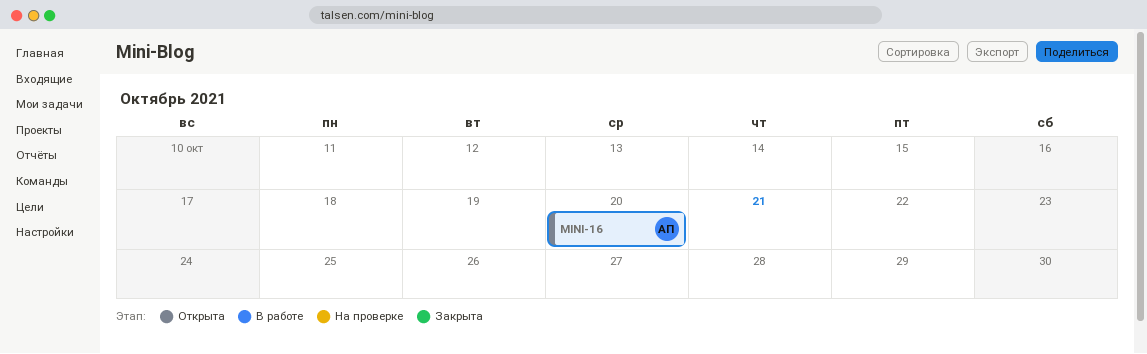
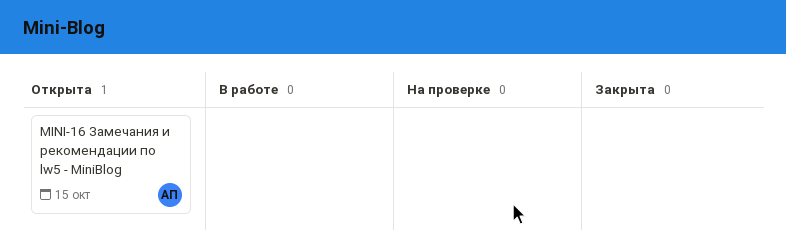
MINI-16, due: Oct 20 -> Oct 15

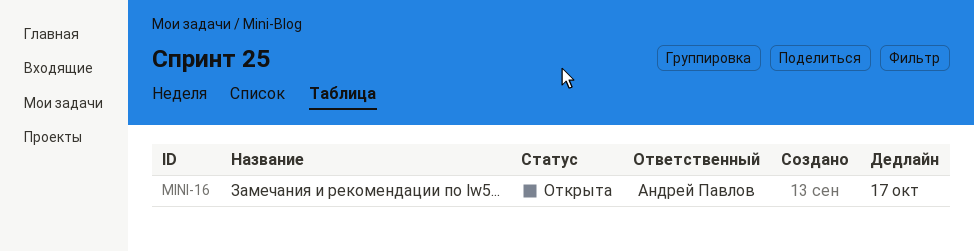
MINI-16, due: Oct 15 -> Oct 17

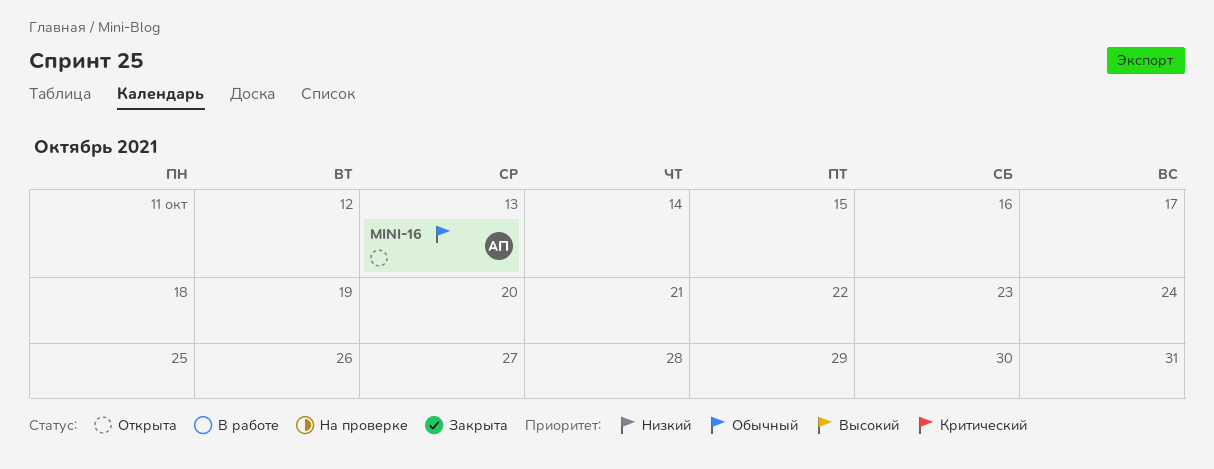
MINI-16, due: Oct 17 -> Oct 13

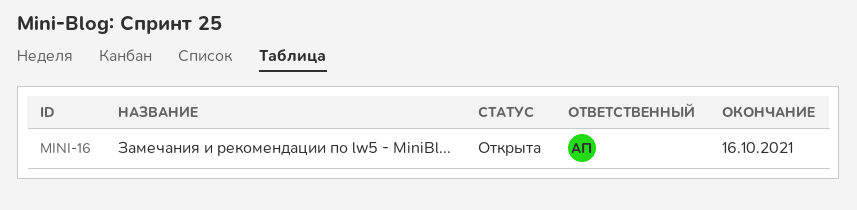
MINI-16, due: Oct 13 -> Oct 16

